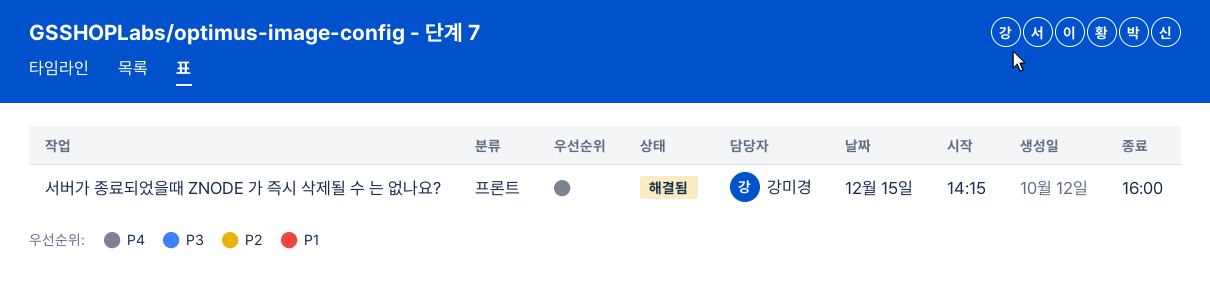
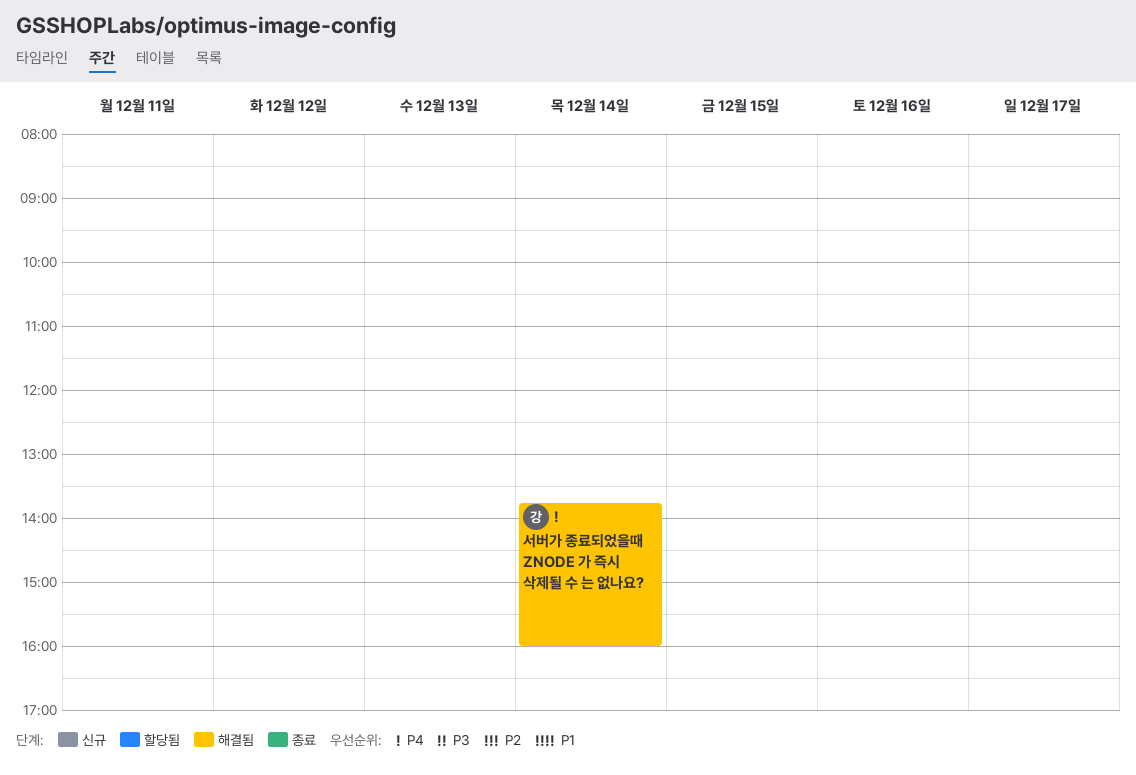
서버가 종료되었을때 ZNODE 가 즉시 삭제될 수 는 없나요?, day: Dec 15 -> Dec 14
서버가 종료되었을때 ZNODE 가 즉시 삭제될 수 는 없나요?, begins: 14:15 -> 13:45

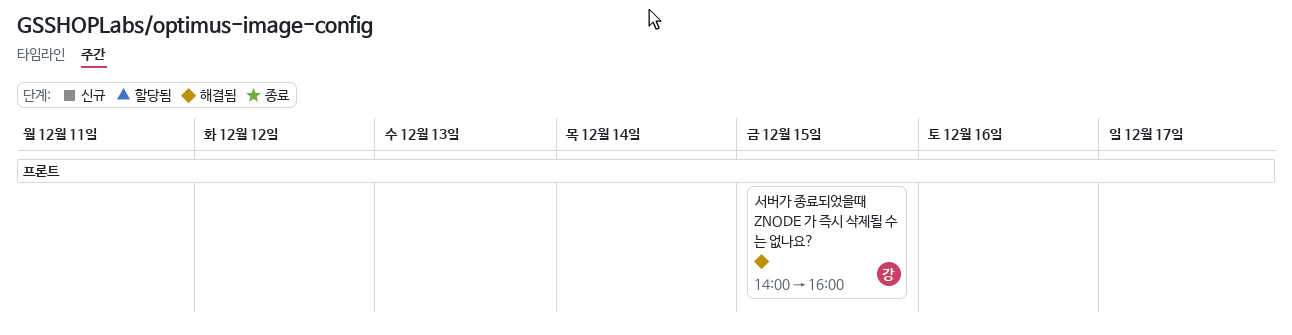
서버가 종료되었을때 ZNODE 가 즉시 삭제될 수 는 없나요?, day: Dec 14 -> Dec 15
서버가 종료되었을때 ZNODE 가 즉시 삭제될 수 는 없나요?, begins: 13:45 -> 14:00

